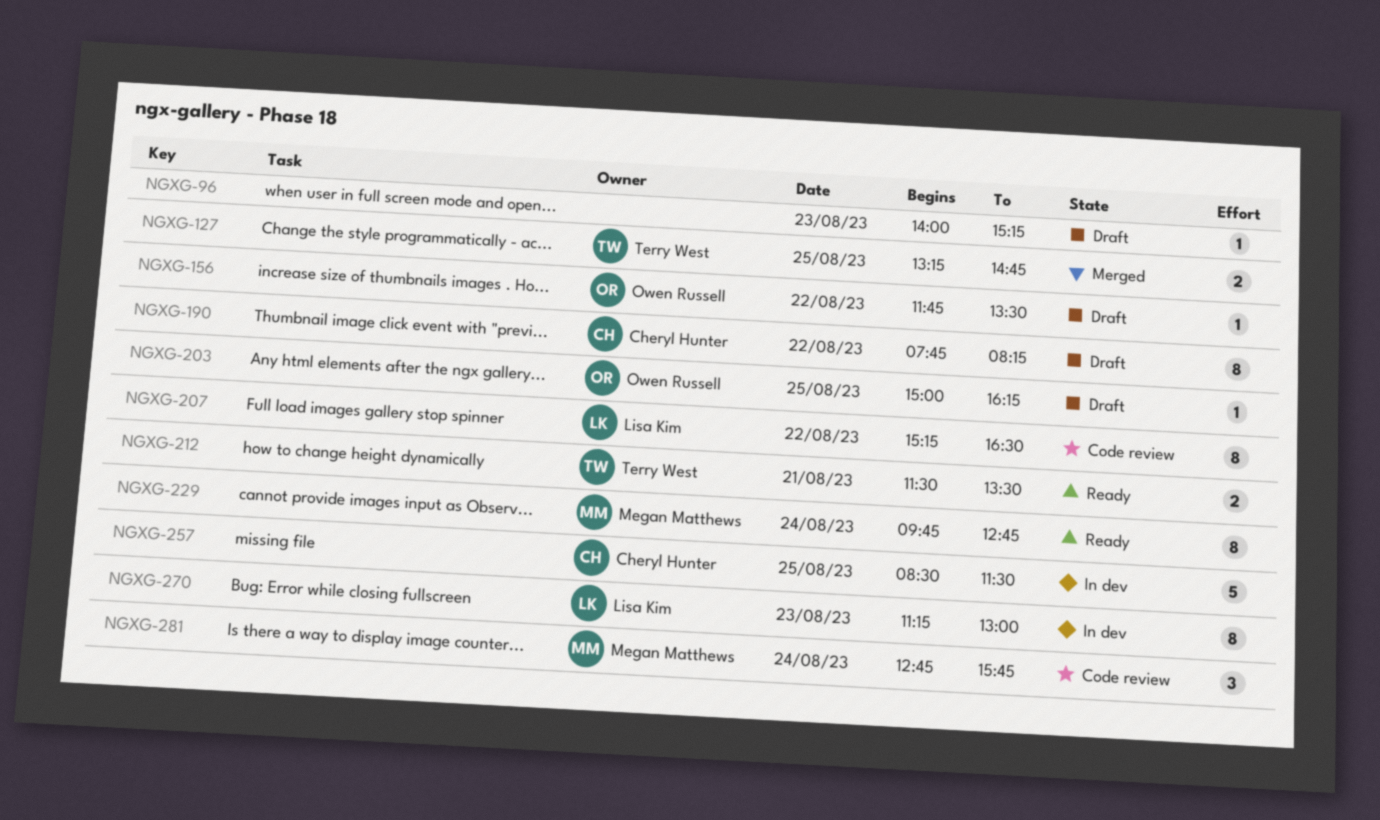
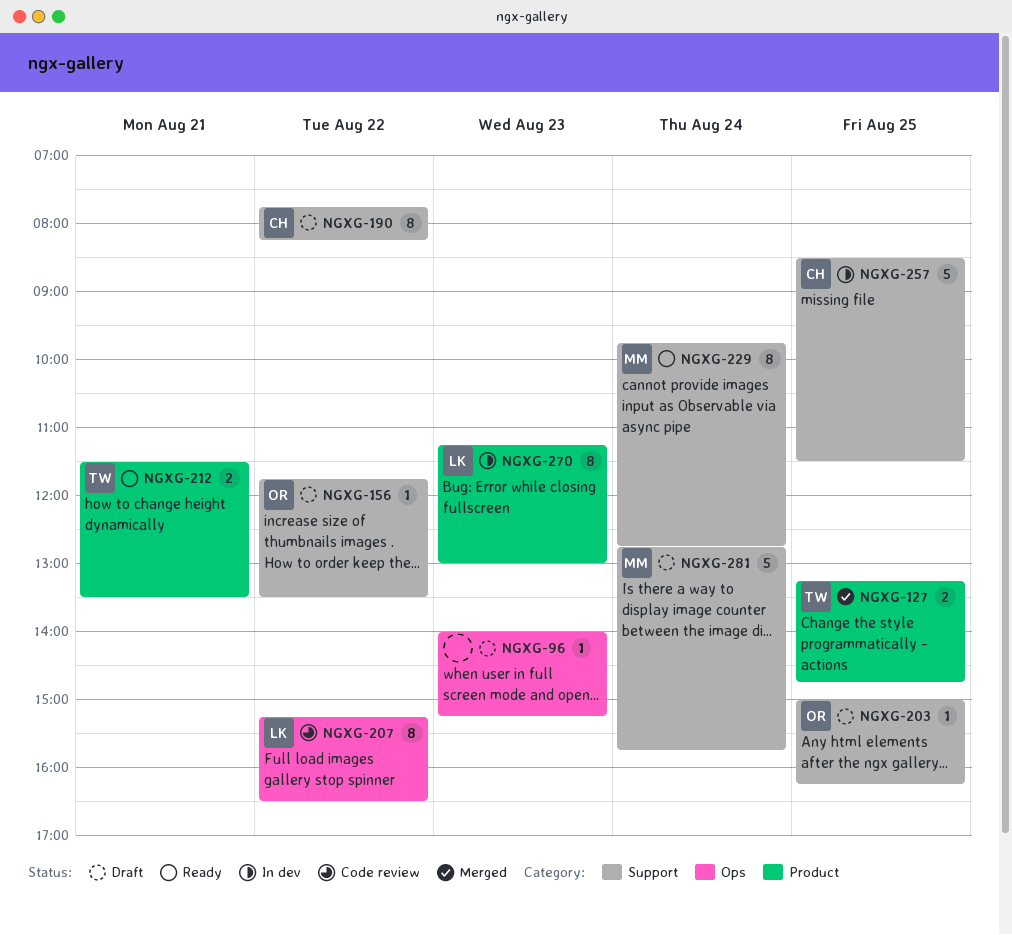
NGXG-281, status: Code review -> Draft
NGXG-281, estimate: 3 -> 5

